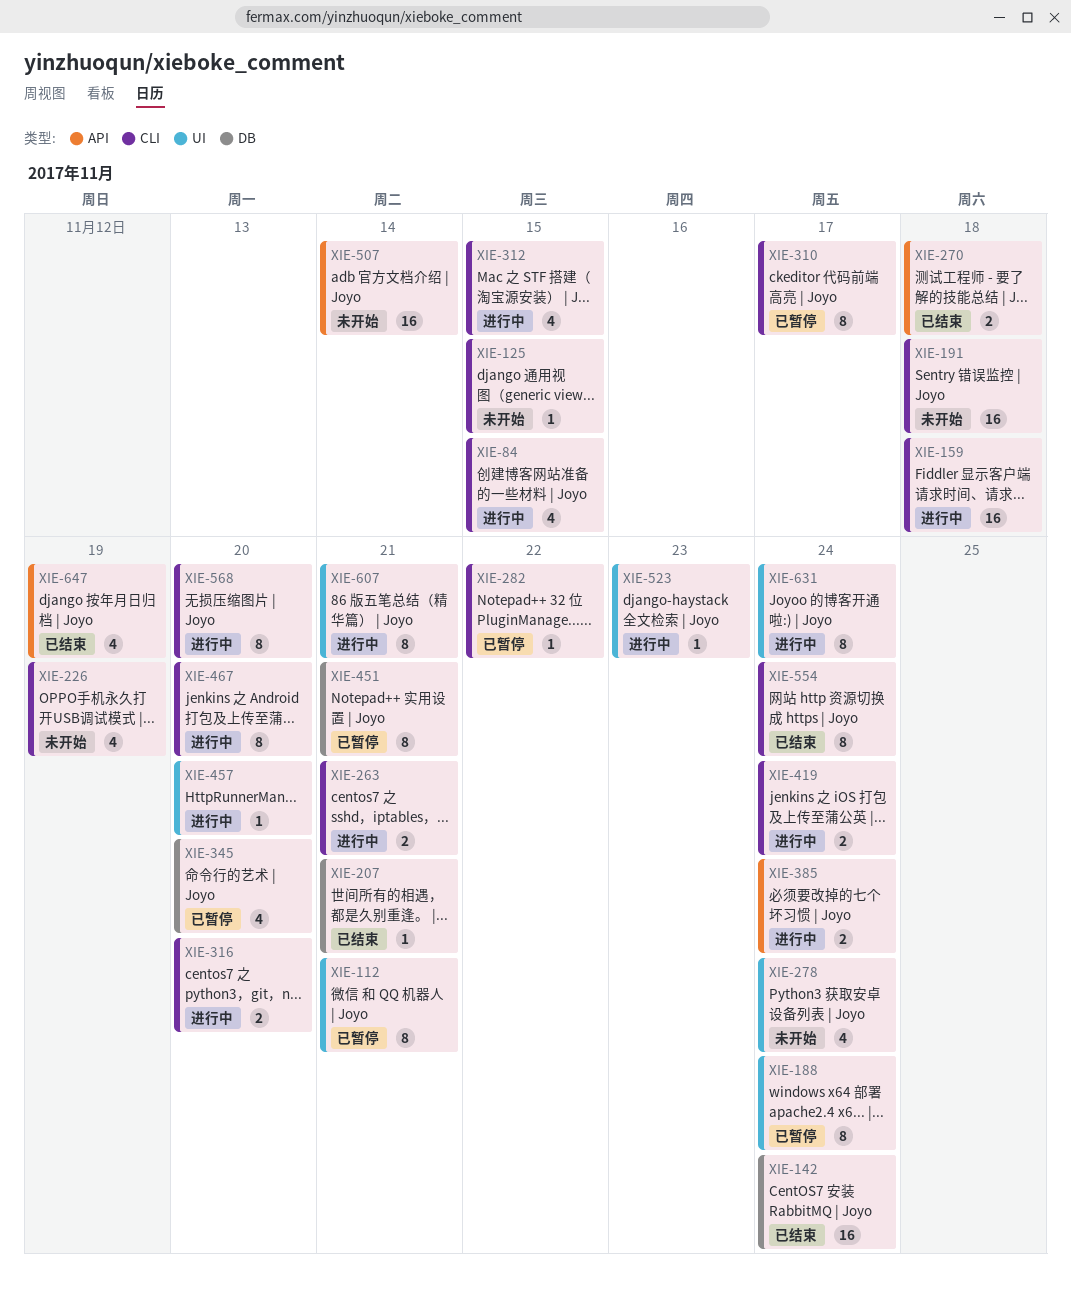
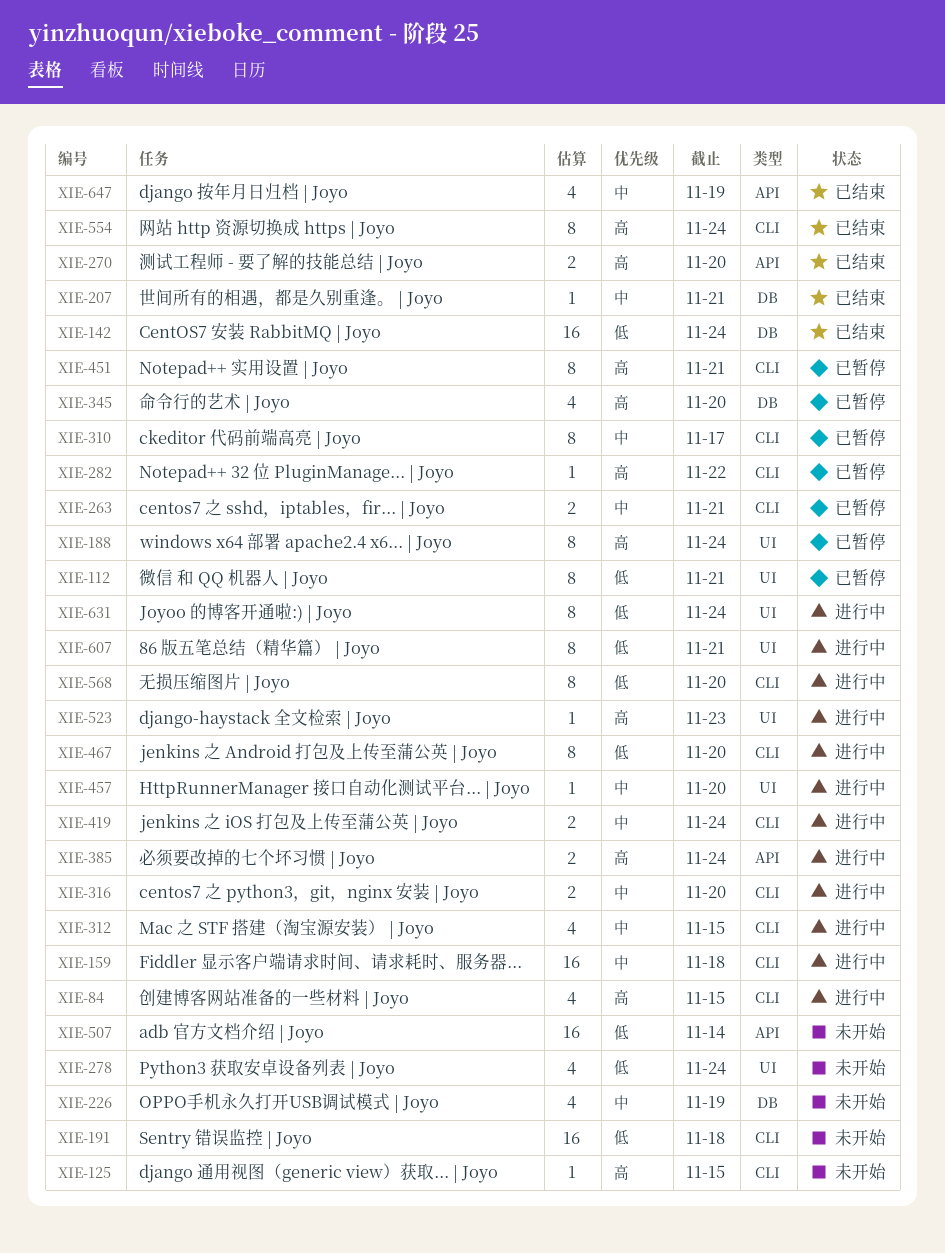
XIE-226, label: CLI -> DB
XIE-263, status: 进行中 -> 已暂停
XIE-270, due: Nov 18 -> Nov 20
XIE-451, label: DB -> CLI

